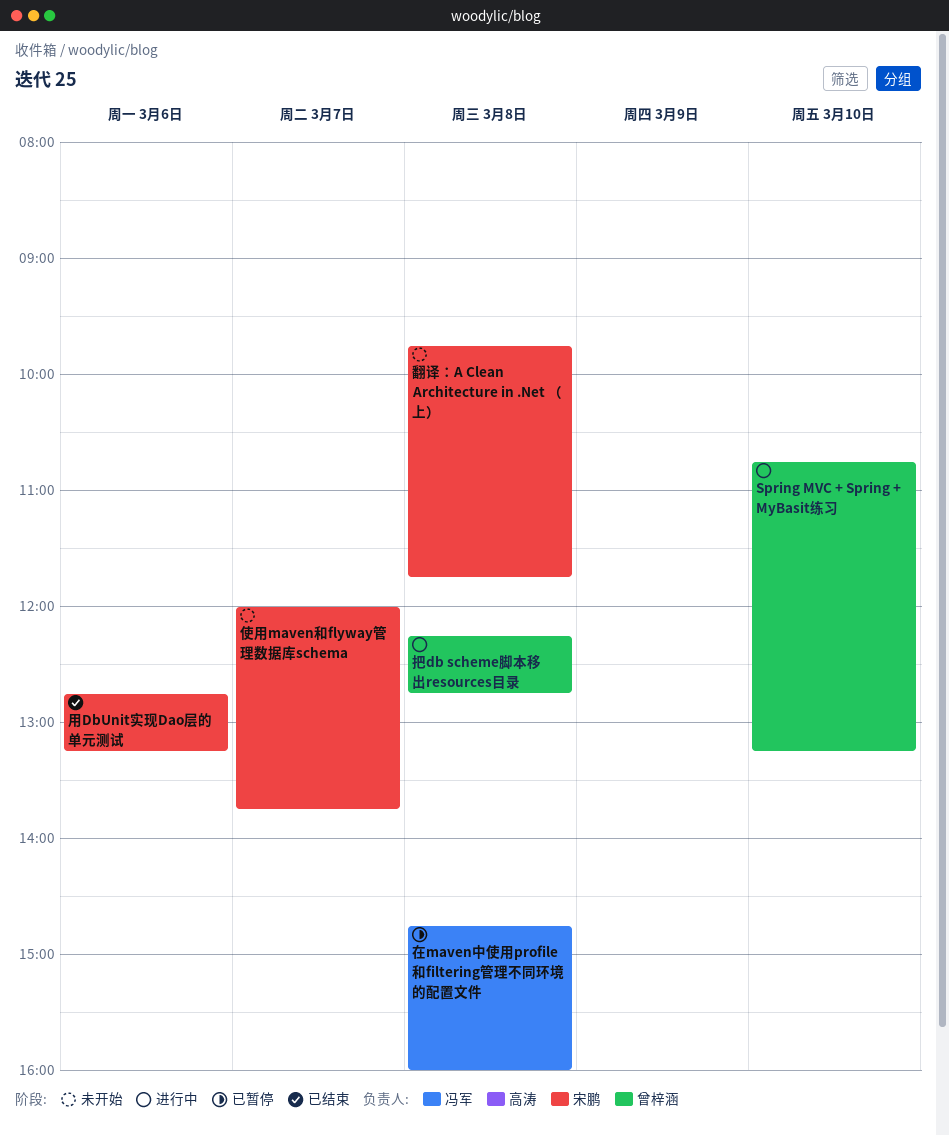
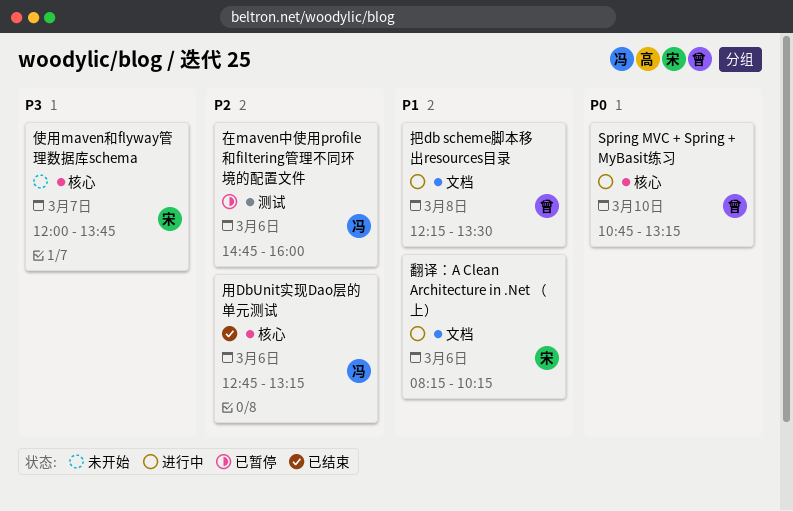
在maven中使用profile和filtering管理不同环境的配置文件, day: Mar 8 -> Mar 6
把db scheme脚本移出resources目录, ends: 12:45 -> 13:30
用DbUnit实现Dao层的单元测试, owner: 宋鹏 -> 冯军
翻译：A Clean Architecture in .Net （上）, status: 未开始 -> 进行中
翻译：A Clean Architecture in .Net （上）, day: Mar 8 -> Mar 6
翻译：A Clean Architecture in .Net （上）, begins: 09:45 -> 08:15
翻译：A Clean Architecture in .Net （上）, ends: 11:45 -> 10:15

